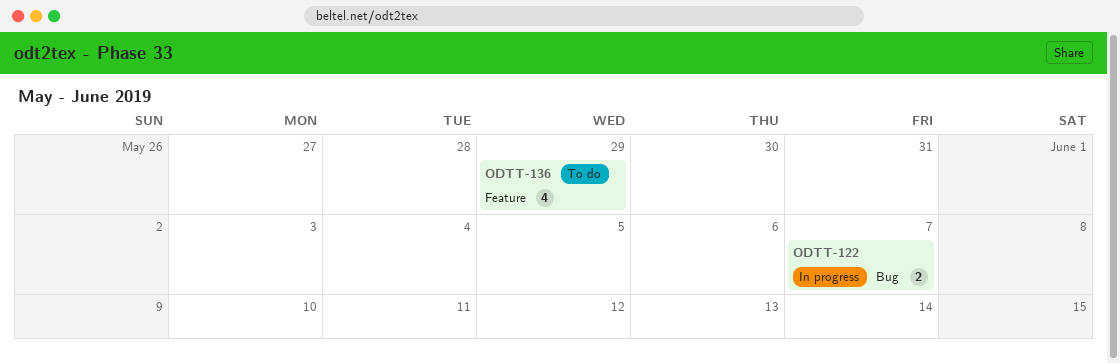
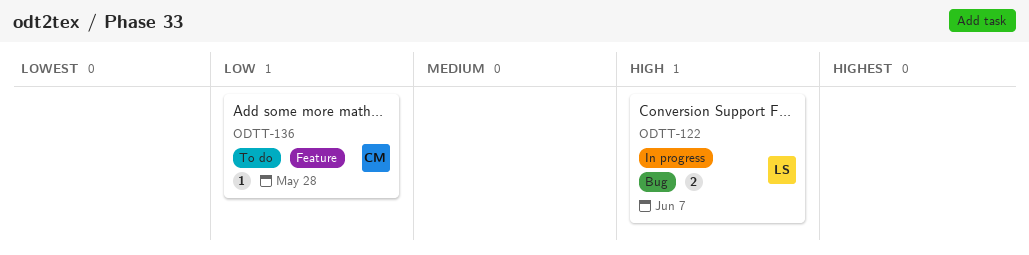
ODTT-136, estimate: 4 -> 1
ODTT-136, due: May 29 -> May 28

